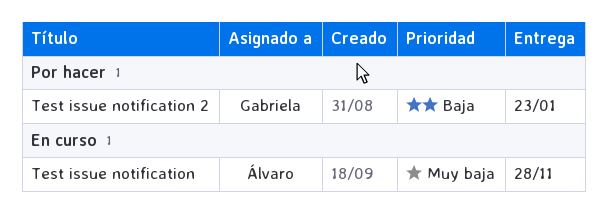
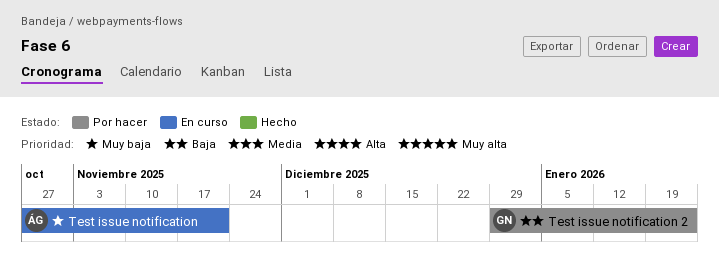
Test issue notification, due: Nov 28 -> Nov 21

